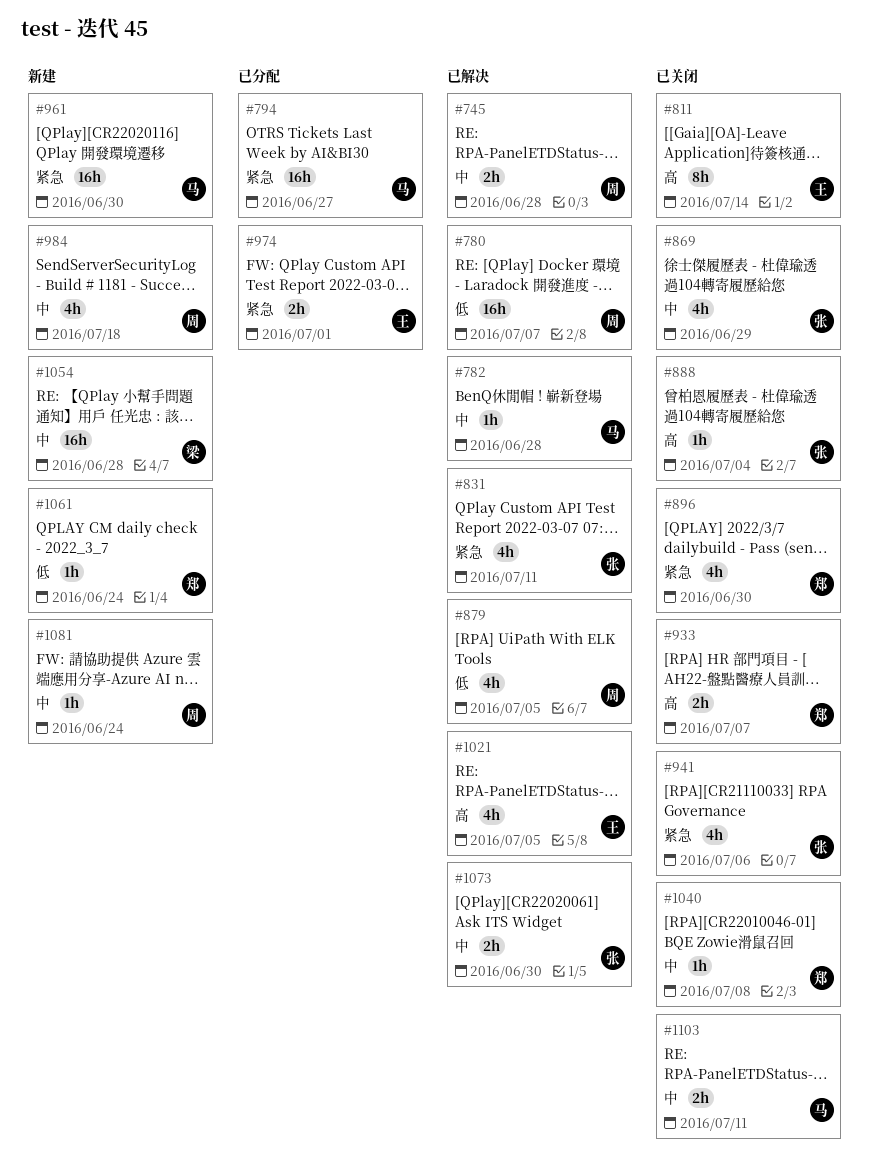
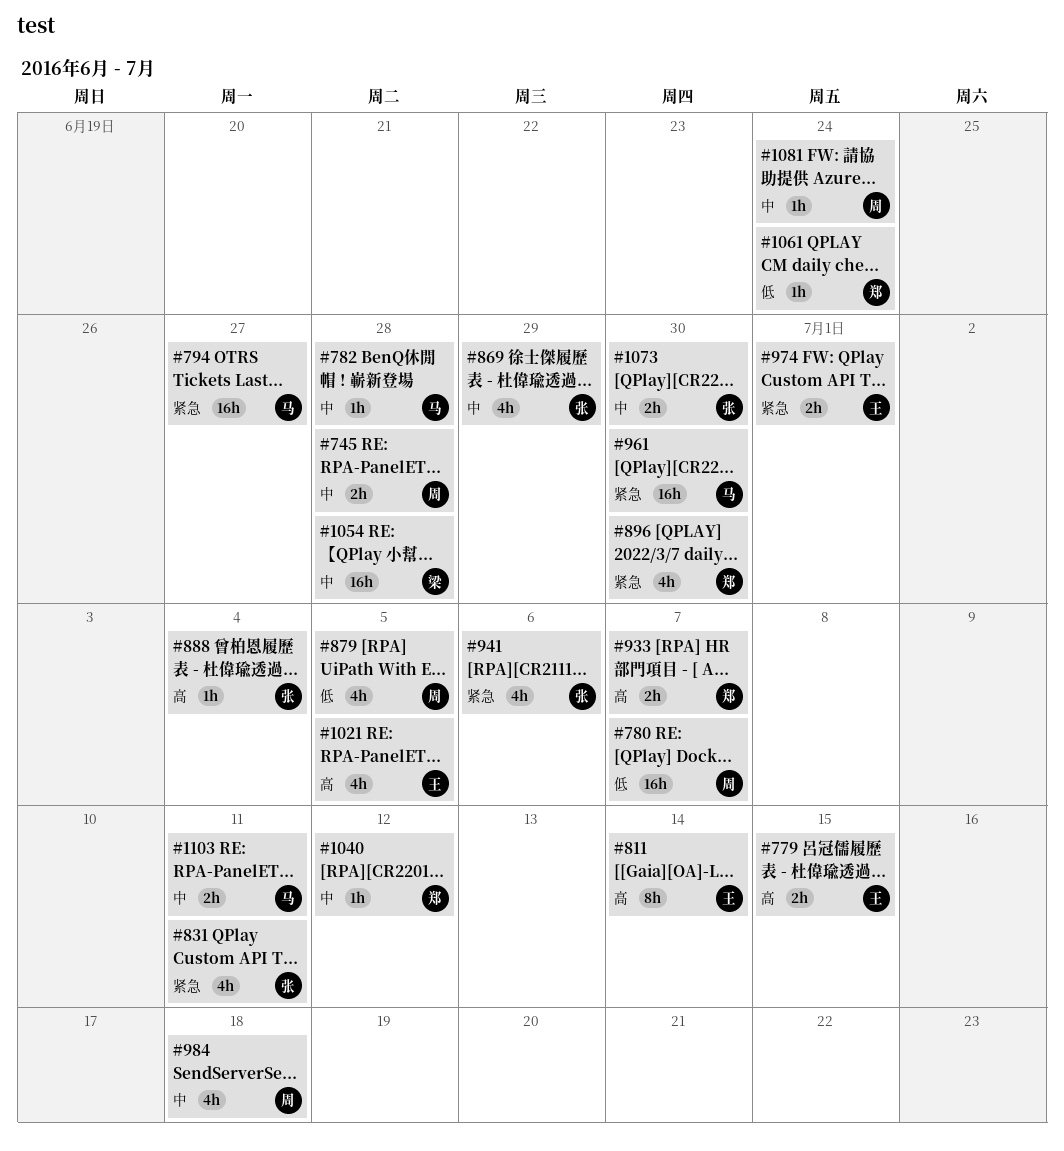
#779: none -> present
#1040, due: Jul 8 -> Jul 12

